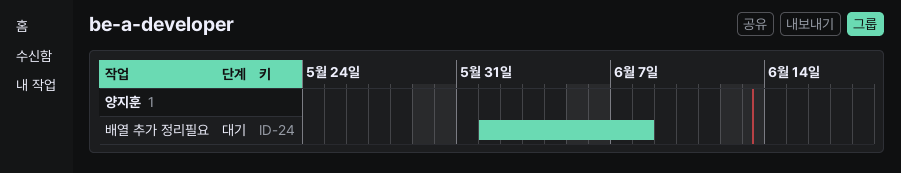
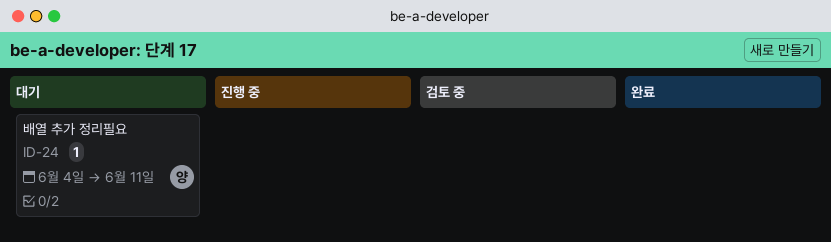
ID-24, start: Jun 1 -> Jun 4
ID-24, due: Jun 8 -> Jun 11

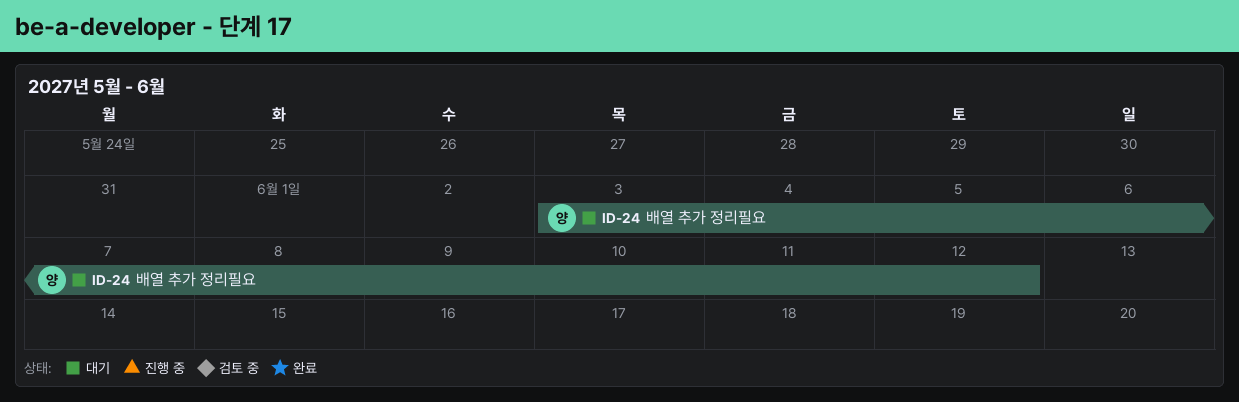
ID-24, start: Jun 4 -> Jun 3
ID-24, due: Jun 11 -> Jun 12

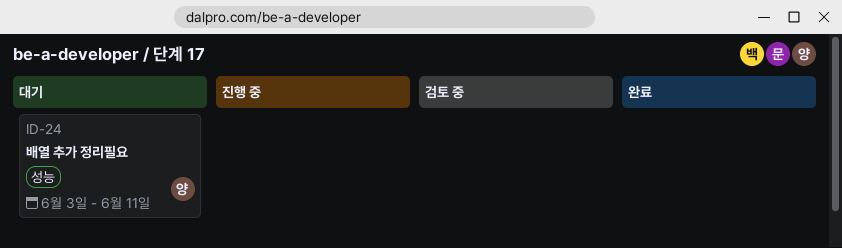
ID-24, due: Jun 12 -> Jun 11

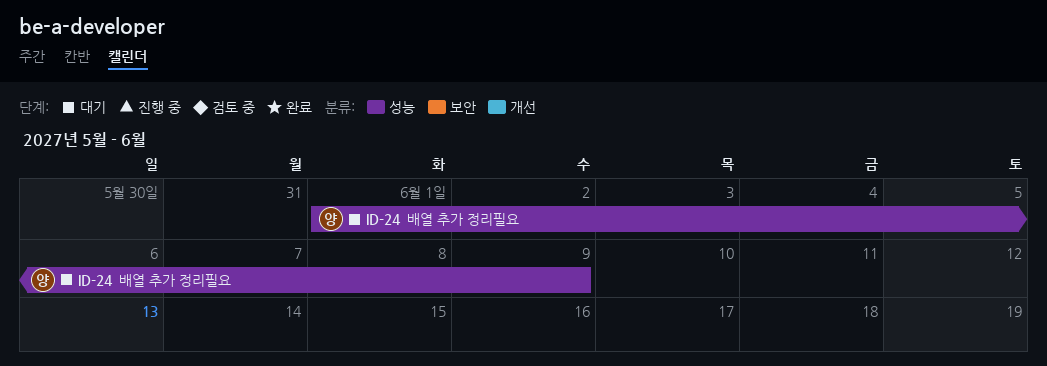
ID-24, start: Jun 3 -> Jun 1
ID-24, due: Jun 11 -> Jun 9

